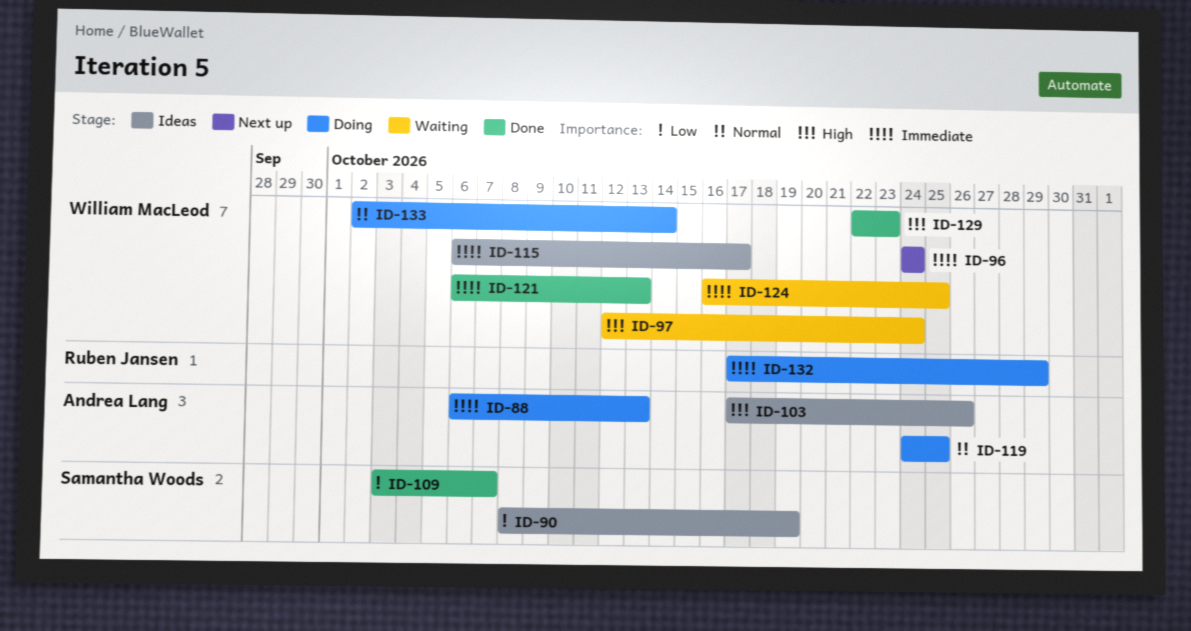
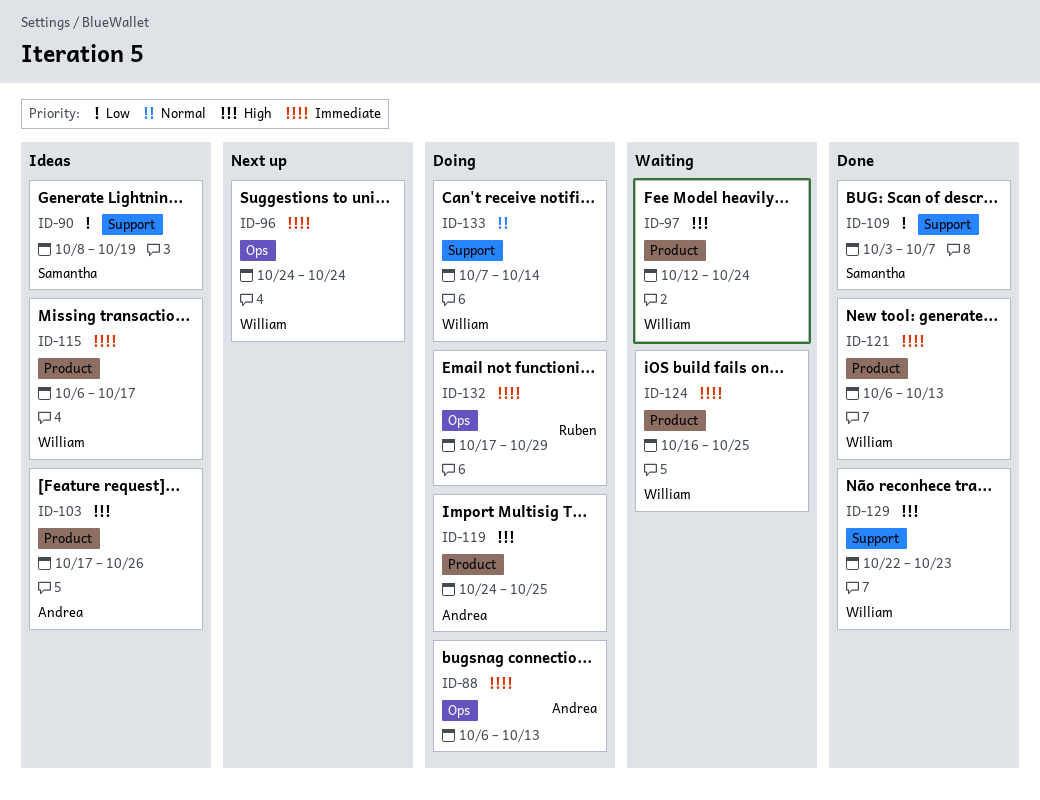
ID-119, priority: Normal -> High
ID-133, start: Oct 2 -> Oct 7

